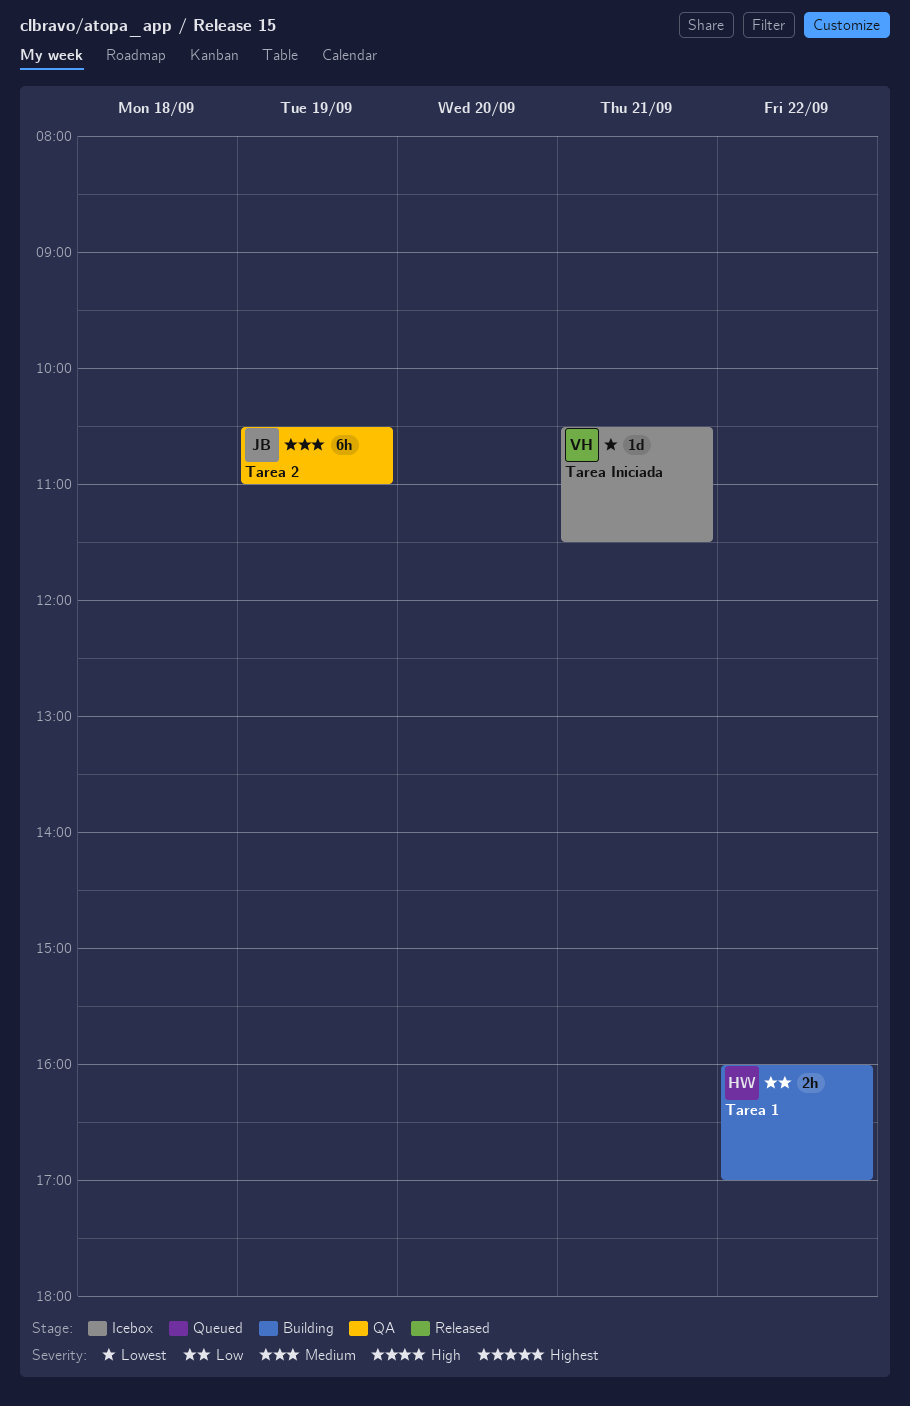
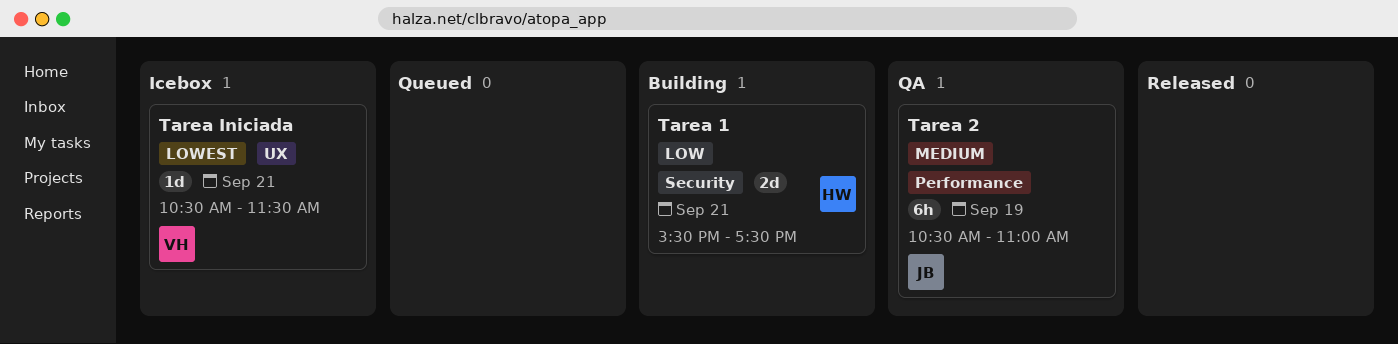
Tarea 1, estimate: 2h -> 2d
Tarea 1, day: Sep 22 -> Sep 21
Tarea 1, begins: 16:00 -> 15:30
Tarea 1, ends: 17:00 -> 17:30

